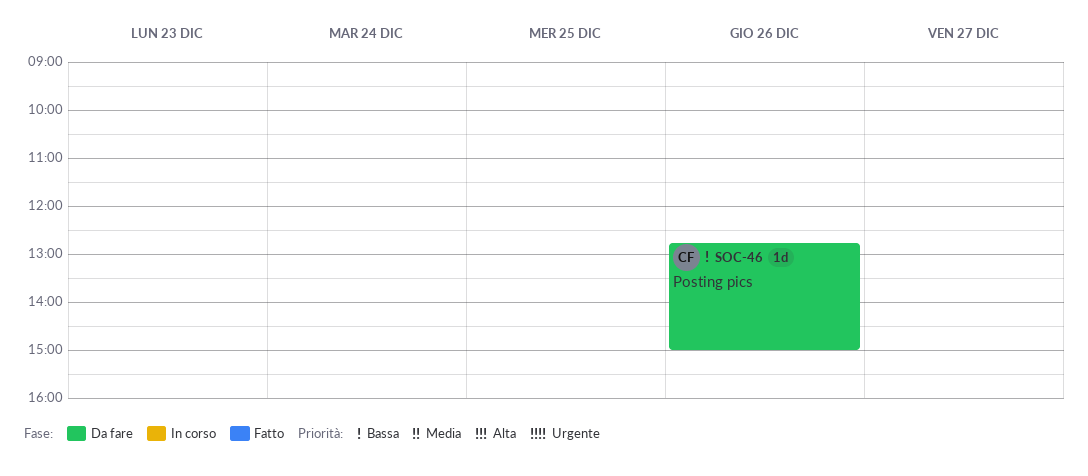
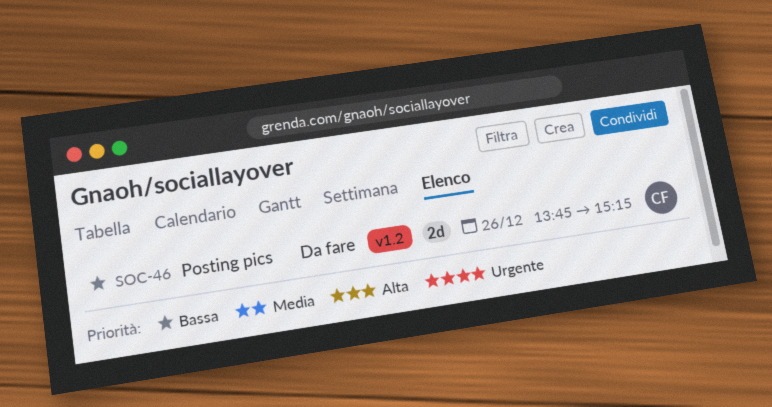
SOC-46, estimate: 1d -> 2d
SOC-46, begins: 12:45 -> 13:45
SOC-46, ends: 15:00 -> 15:15

